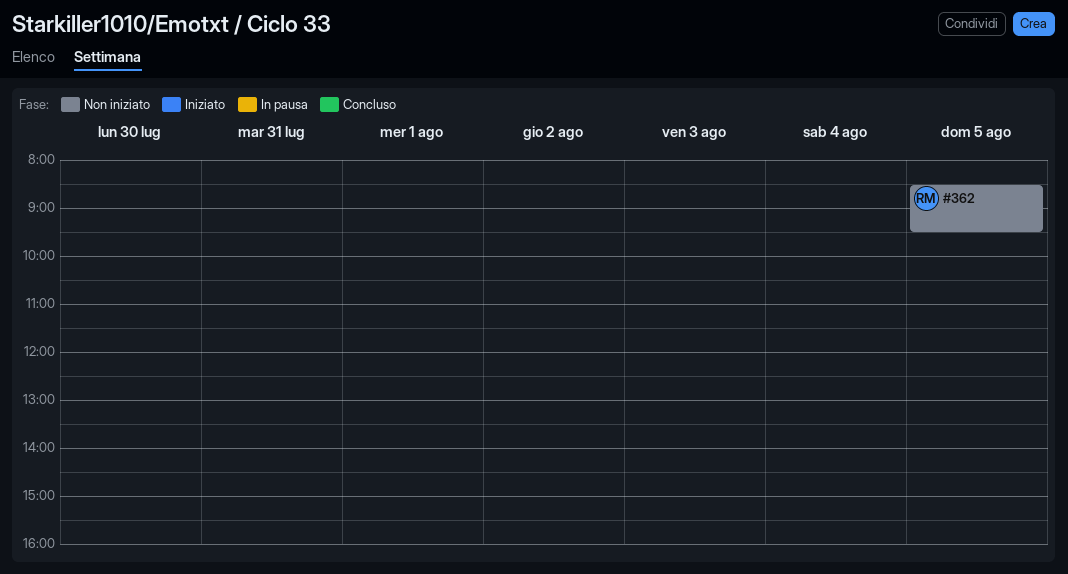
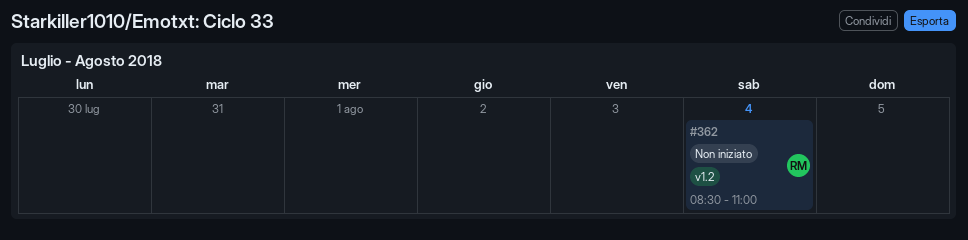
#362, day: Aug 5 -> Aug 4
#362, ends: 09:30 -> 11:00

